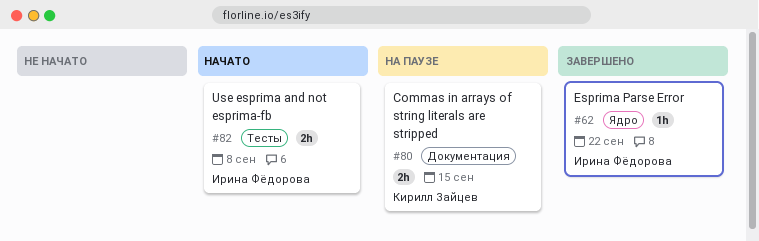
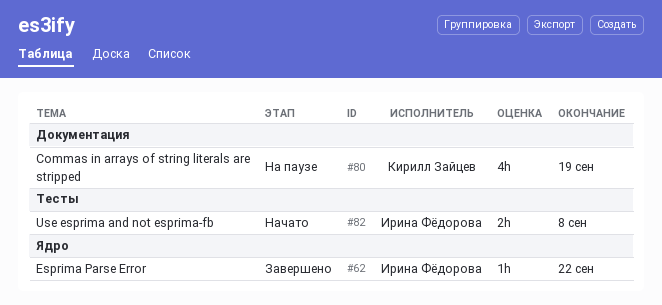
#80, estimate: 2h -> 4h
#80, due: Sep 15 -> Sep 19

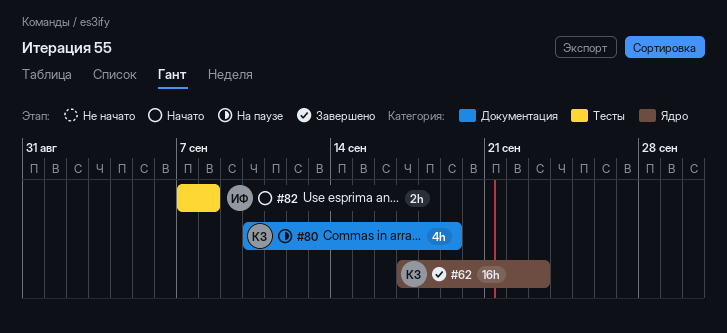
#62, owner: Ирина Фёдорова -> Кирилл Зайцев
#62, estimate: 1h -> 16h
#62, due: Sep 22 -> Sep 23

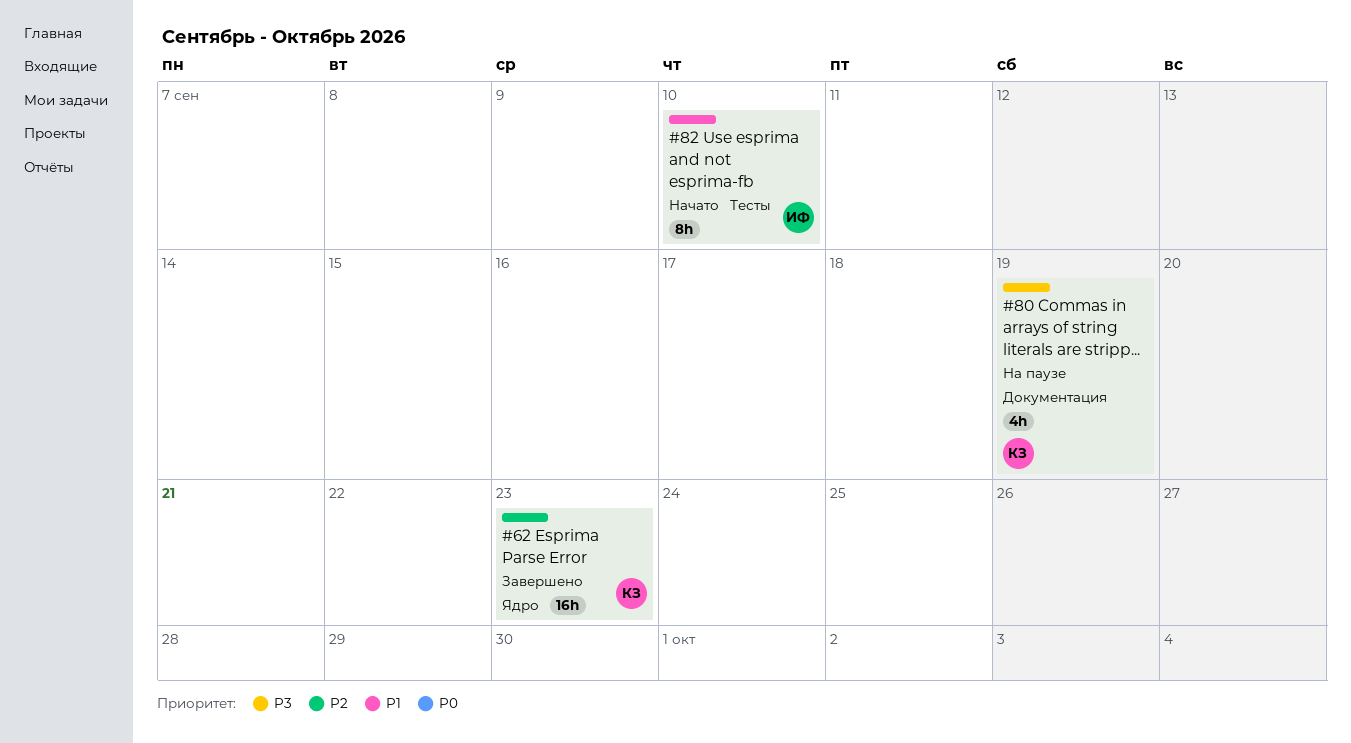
#82, estimate: 2h -> 8h
#82, due: Sep 8 -> Sep 10

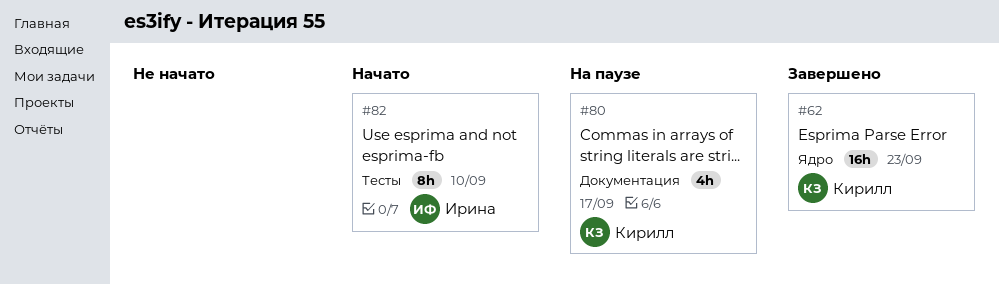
#80, due: Sep 19 -> Sep 17

